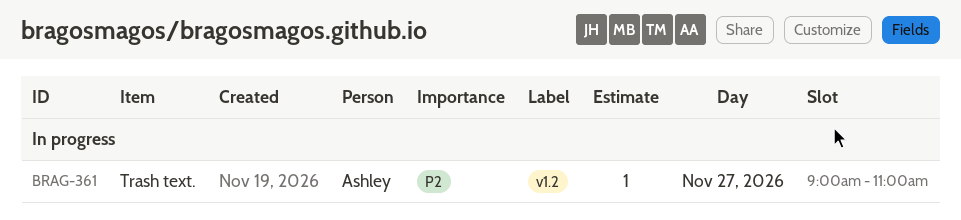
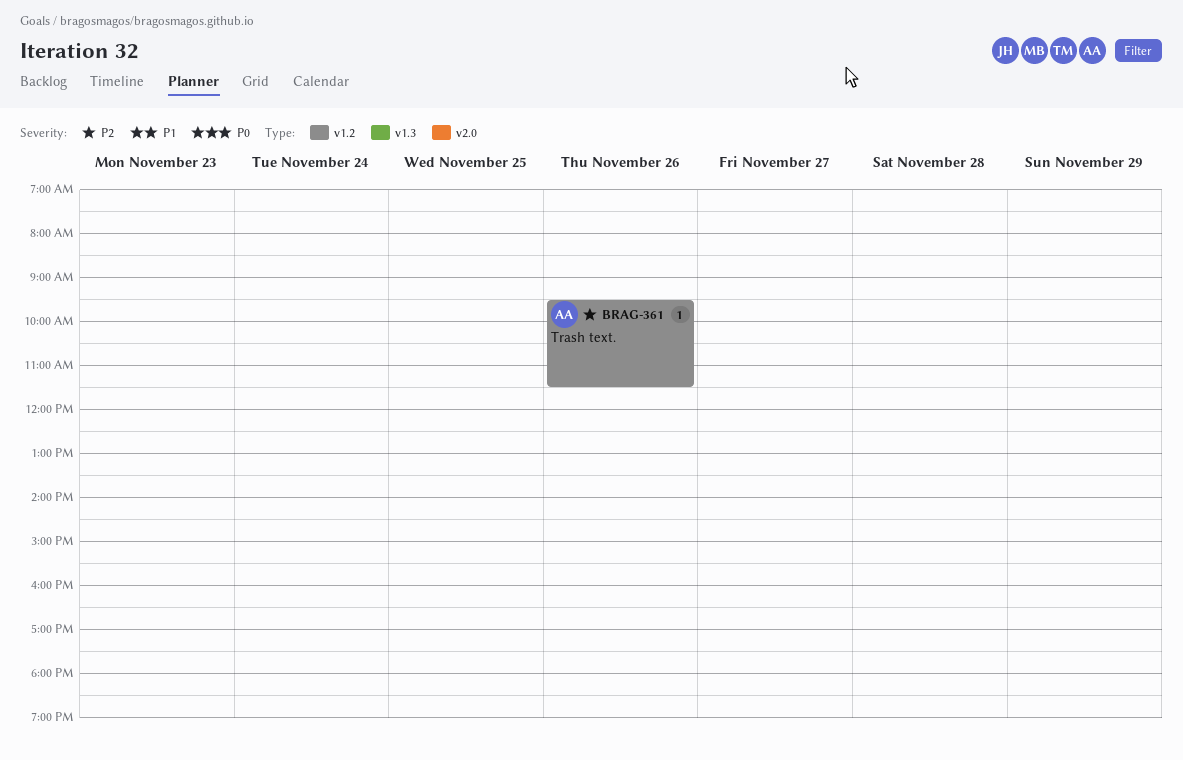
BRAG-361, day: Nov 27 -> Nov 26
BRAG-361, begins: 09:00 -> 09:30
BRAG-361, ends: 11:00 -> 11:30

